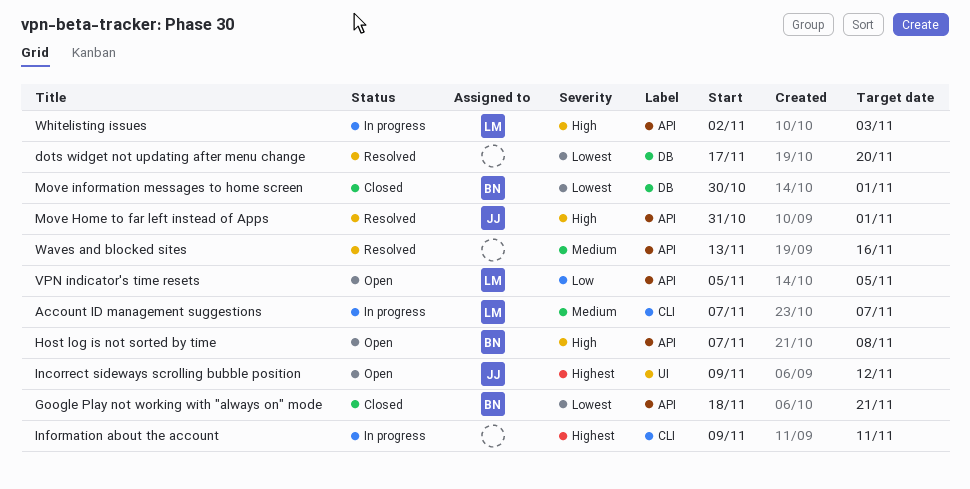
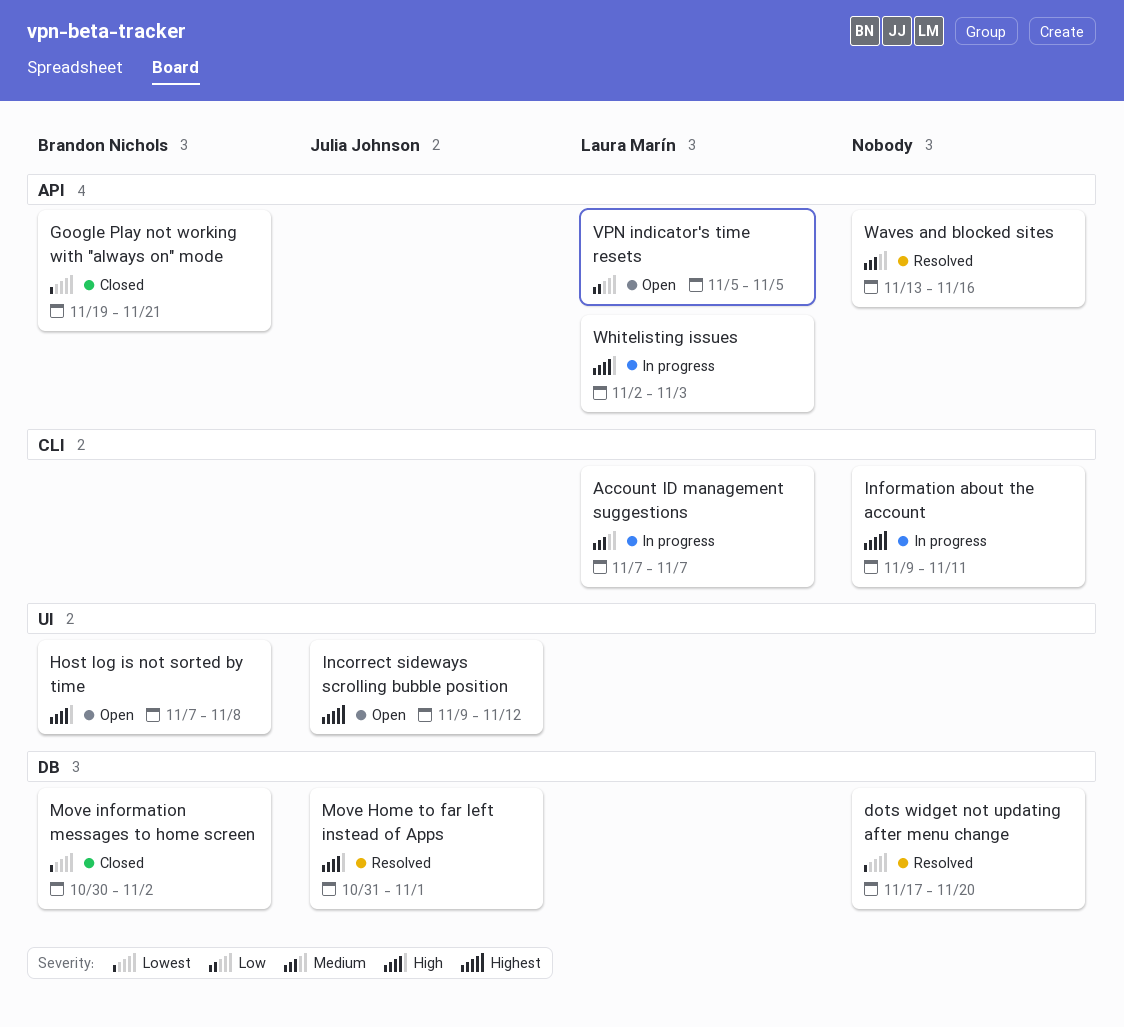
Google Play not working with "always on" mode, start: Nov 18 -> Nov 19
Host log is not sorted by time, label: API -> UI
Move Home to far left instead of Apps, label: API -> DB
Move information messages to home screen, due: Nov 1 -> Nov 2

